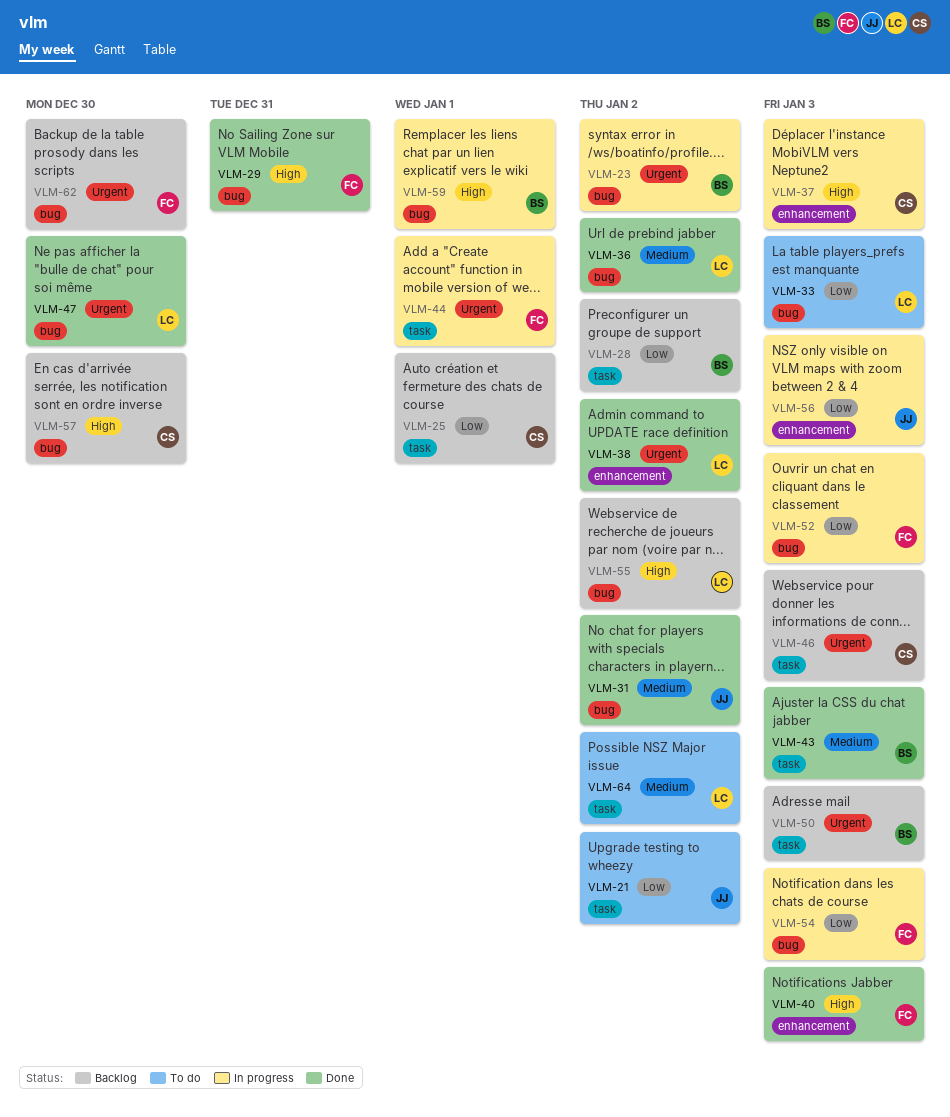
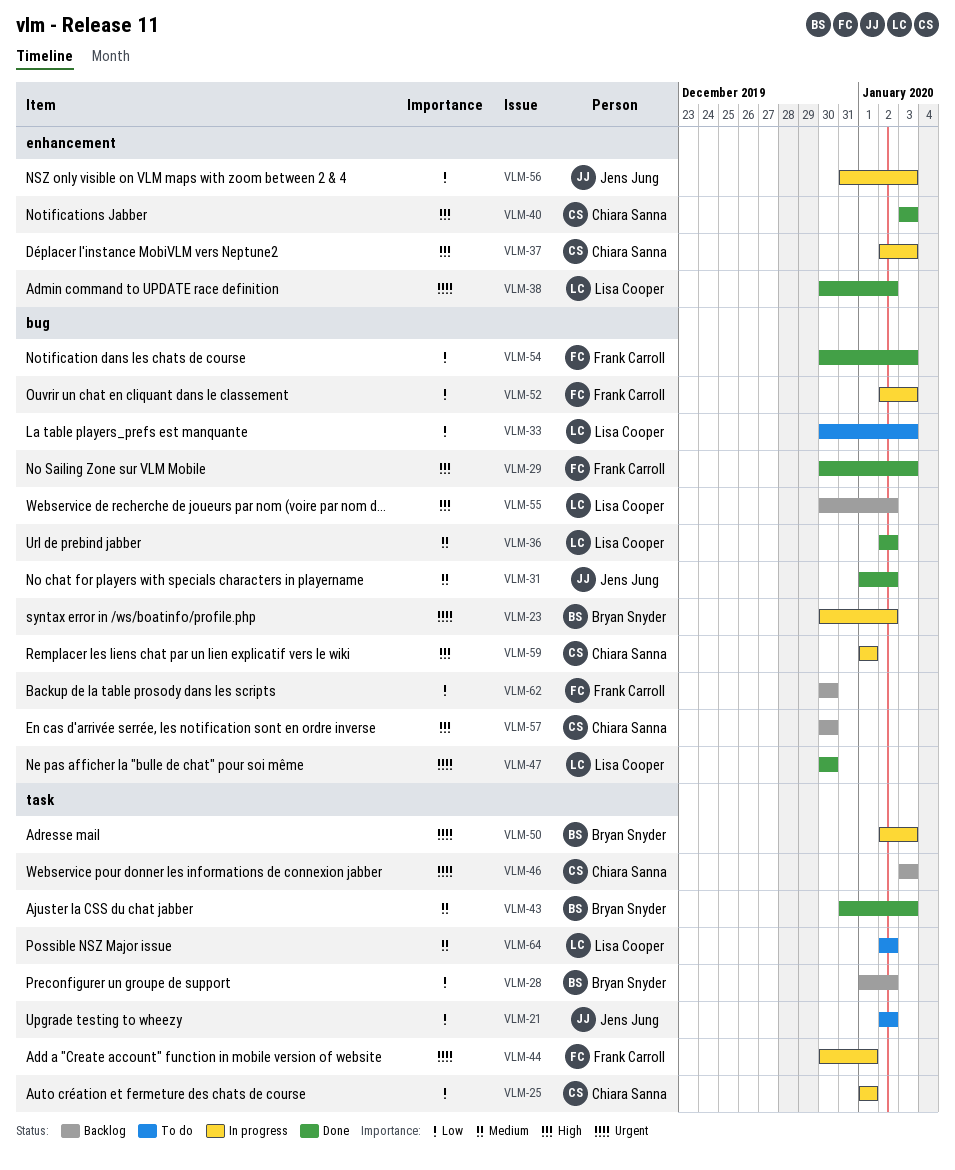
VLM-25, status: Backlog -> In progress
VLM-29, due: Dec 31 -> Jan 3
VLM-40, owner: Frank Carroll -> Chiara Sanna
VLM-50, status: Backlog -> In progress
VLM-54, status: In progress -> Done
VLM-59, owner: Bryan Snyder -> Chiara Sanna
VLM-62, priority: Urgent -> Low

